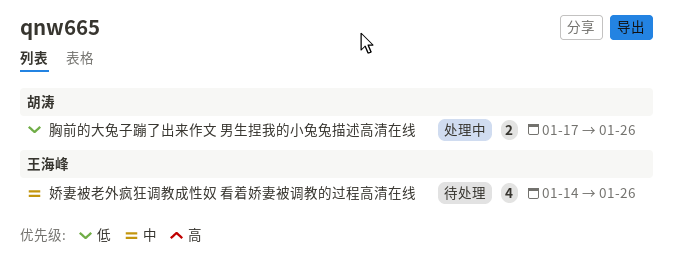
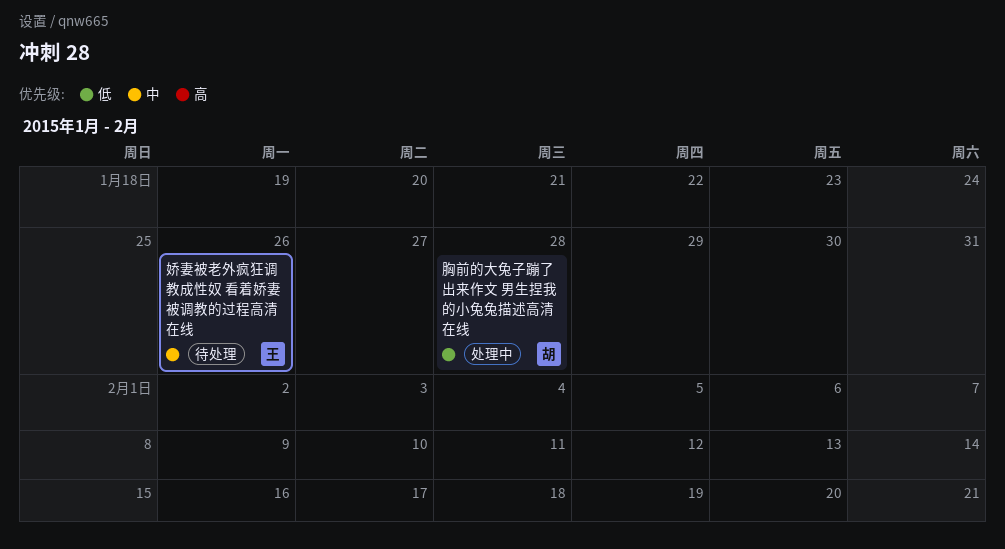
胸前的大兔子蹦了出来作文 男生捏我的小兔兔描述高清在线, due: Jan 26 -> Jan 28

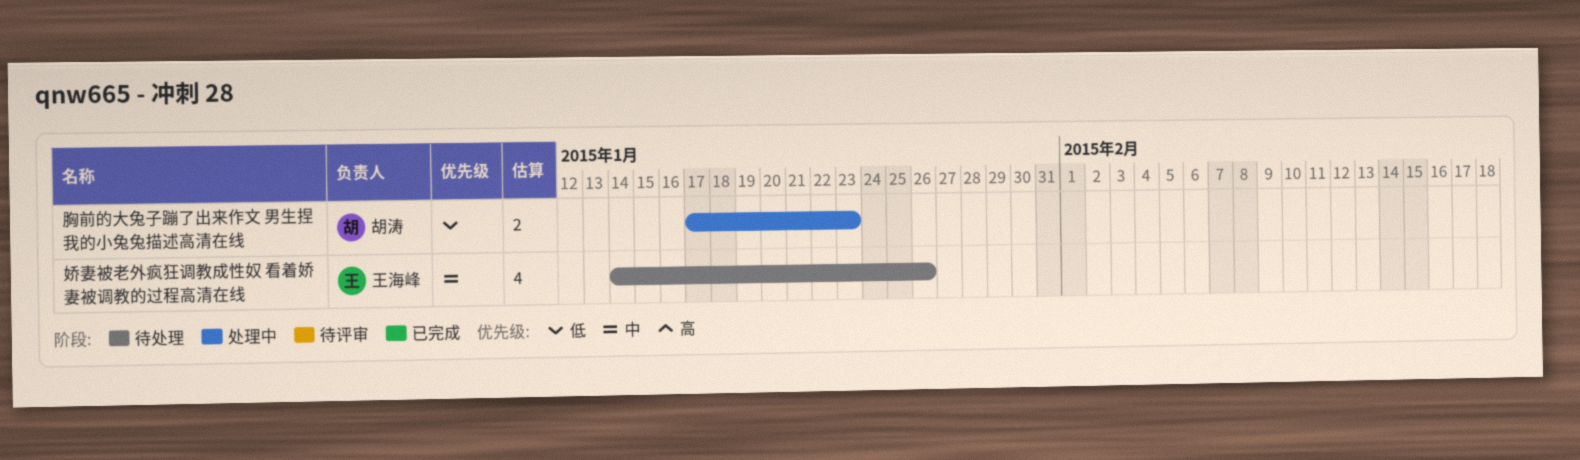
胸前的大兔子蹦了出来作文 男生捏我的小兔兔描述高清在线, due: Jan 28 -> Jan 23

